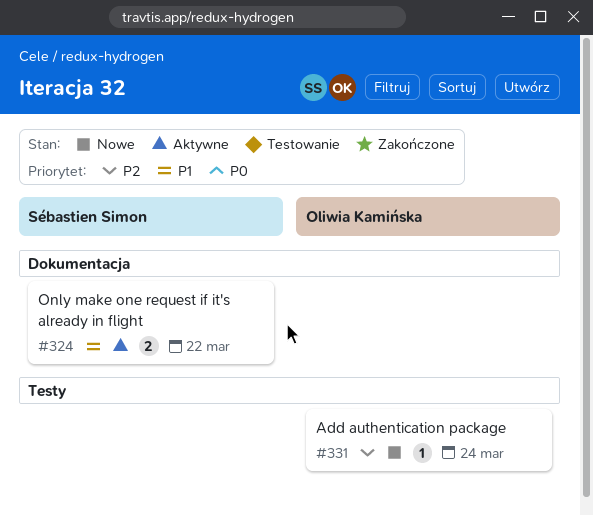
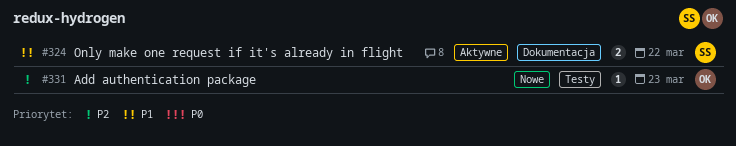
#331, due: Mar 24 -> Mar 23

